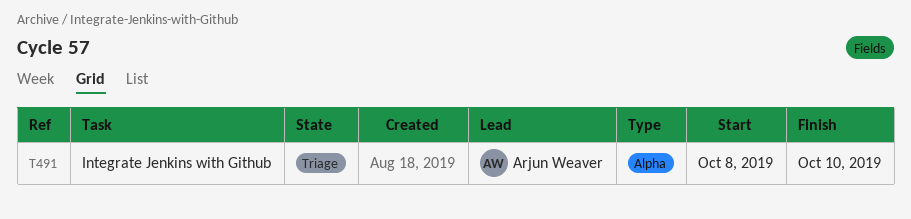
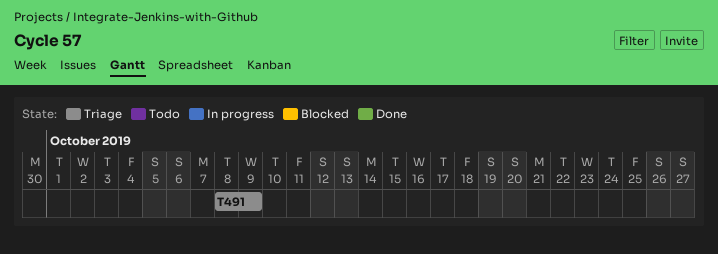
T491, due: Oct 10 -> Oct 9

